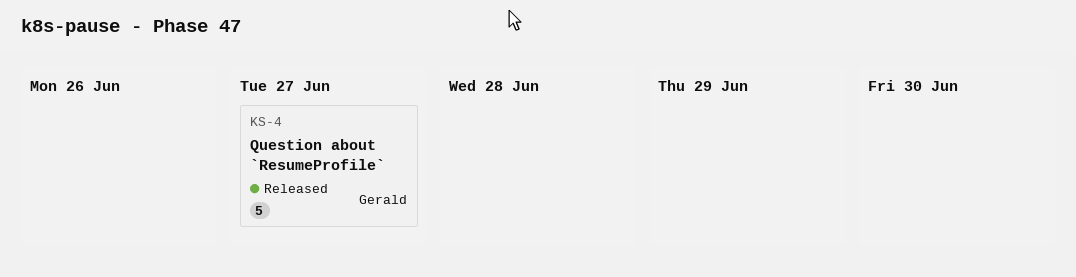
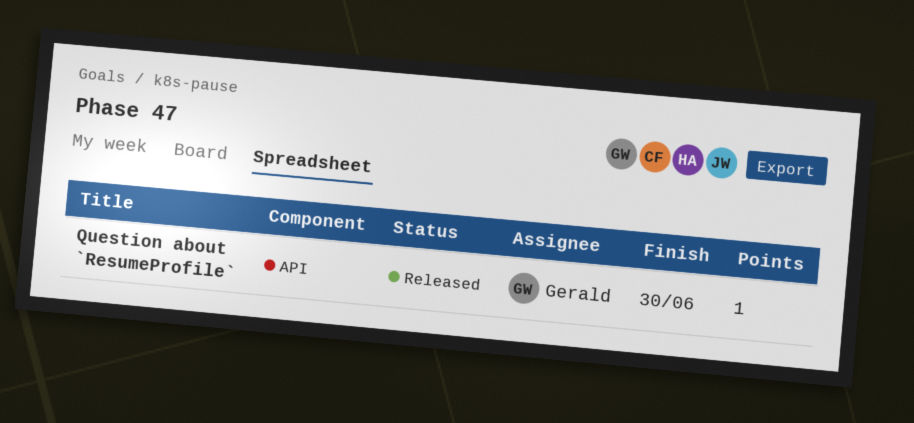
Question about `ResumeProfile`, estimate: 5 -> 1
Question about `ResumeProfile`, due: Jun 27 -> Jun 30

